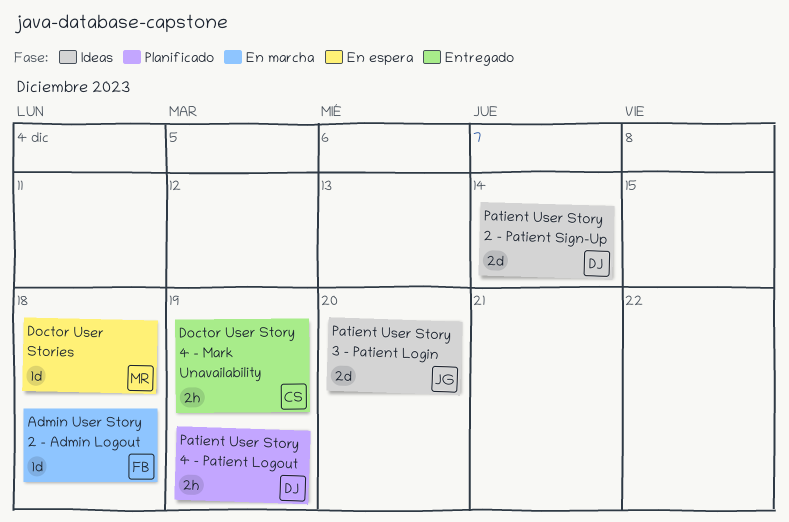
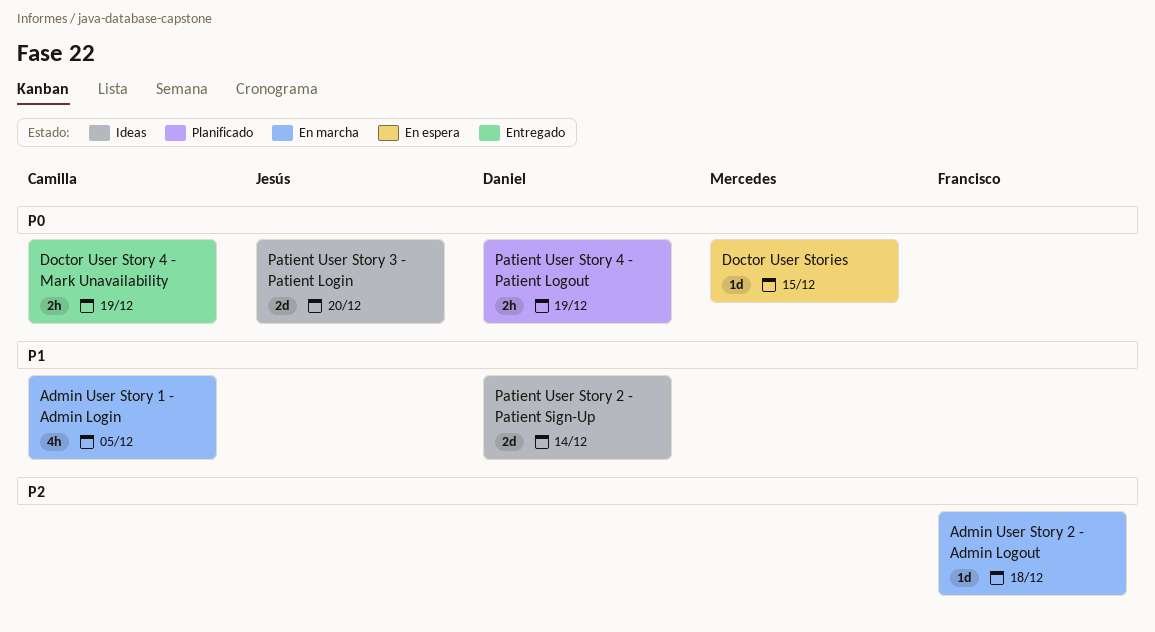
Admin User Story 1 - Admin Login: none -> present
Doctor User Stories, due: Dec 18 -> Dec 15

